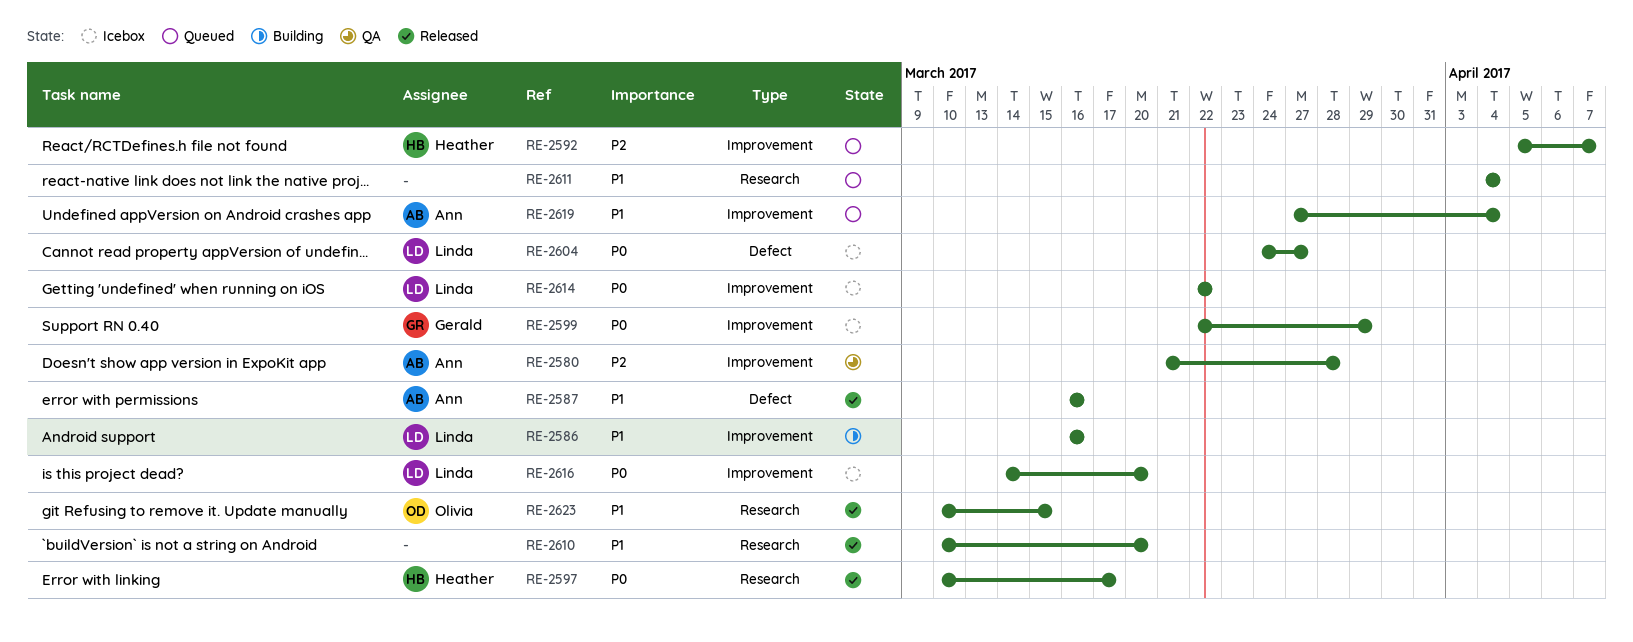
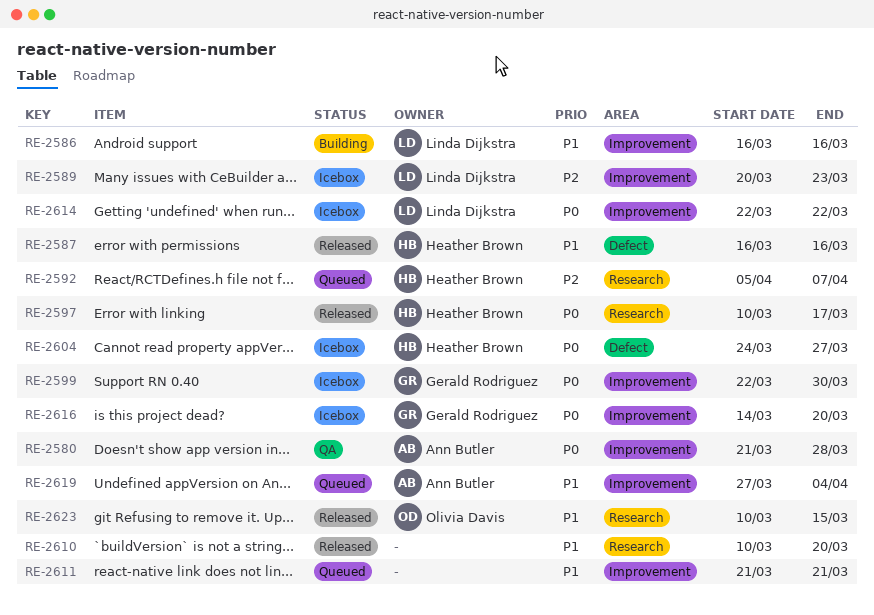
RE-2580, priority: P2 -> P0
RE-2587, owner: Ann Butler -> Heather Brown
RE-2589: none -> present
RE-2592, label: Improvement -> Research
RE-2599, due: Mar 29 -> Mar 30
RE-2604, owner: Linda Dijkstra -> Heather Brown
RE-2611, label: Research -> Improvement
RE-2611, start: Apr 4 -> Mar 21
RE-2611, due: Apr 4 -> Mar 21
RE-2616, owner: Linda Dijkstra -> Gerald Rodriguez

